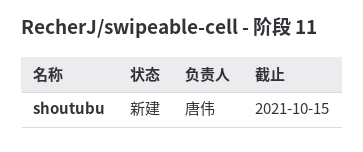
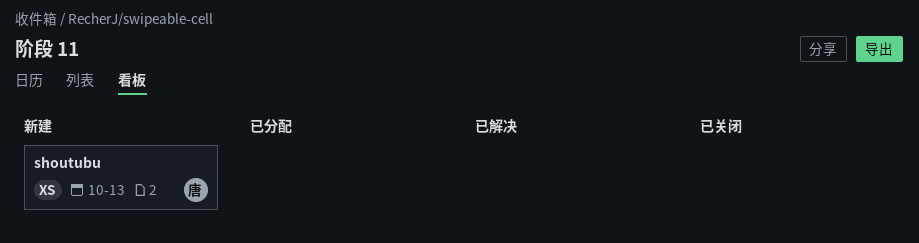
shoutubu, due: Oct 15 -> Oct 13

